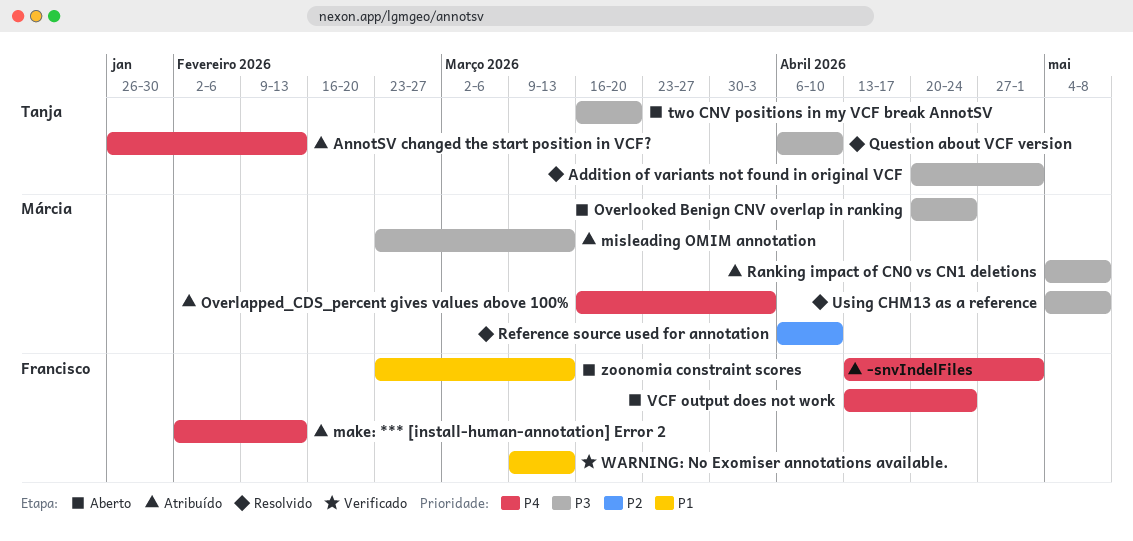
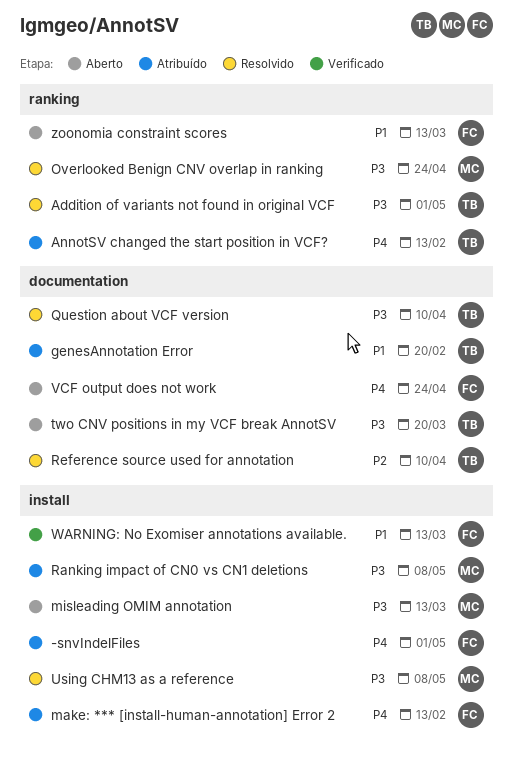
genesAnnotation Error: none -> present
misleading OMIM annotation, status: Atribuído -> Aberto
Overlapped_CDS_percent gives values above 100%: present -> none
Overlooked Benign CNV overlap in ranking, status: Aberto -> Resolvido
Reference source used for annotation, owner: Márcia -> Tanja

